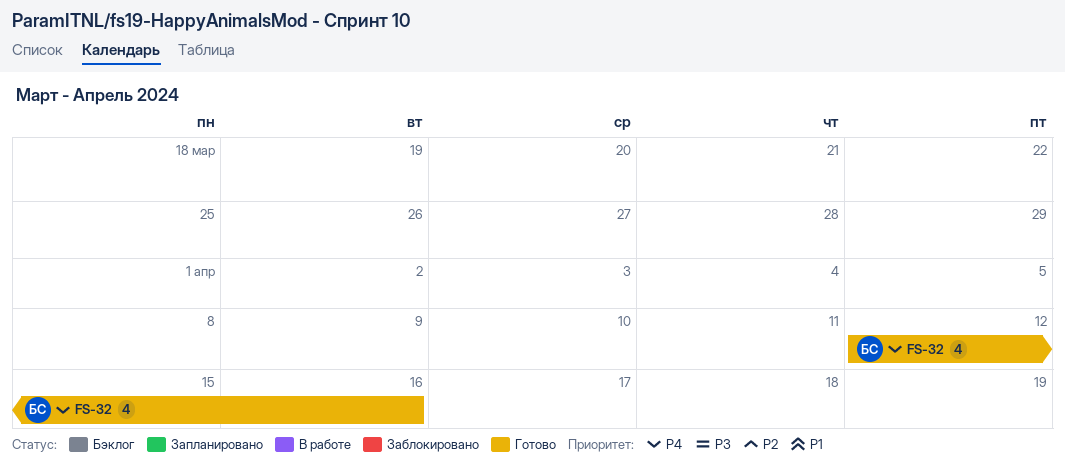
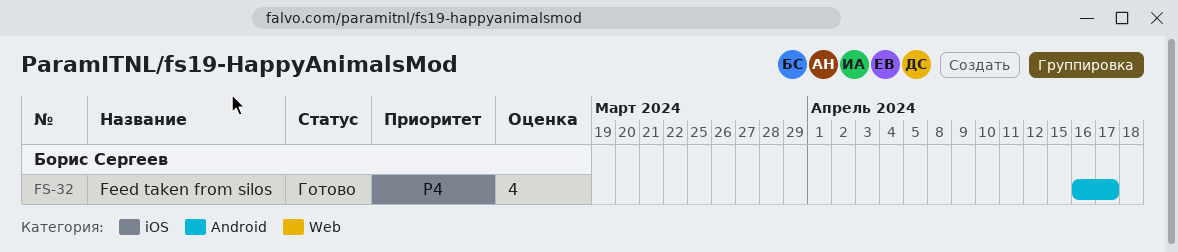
FS-32, start: Apr 12 -> Apr 16
FS-32, due: Apr 16 -> Apr 17

